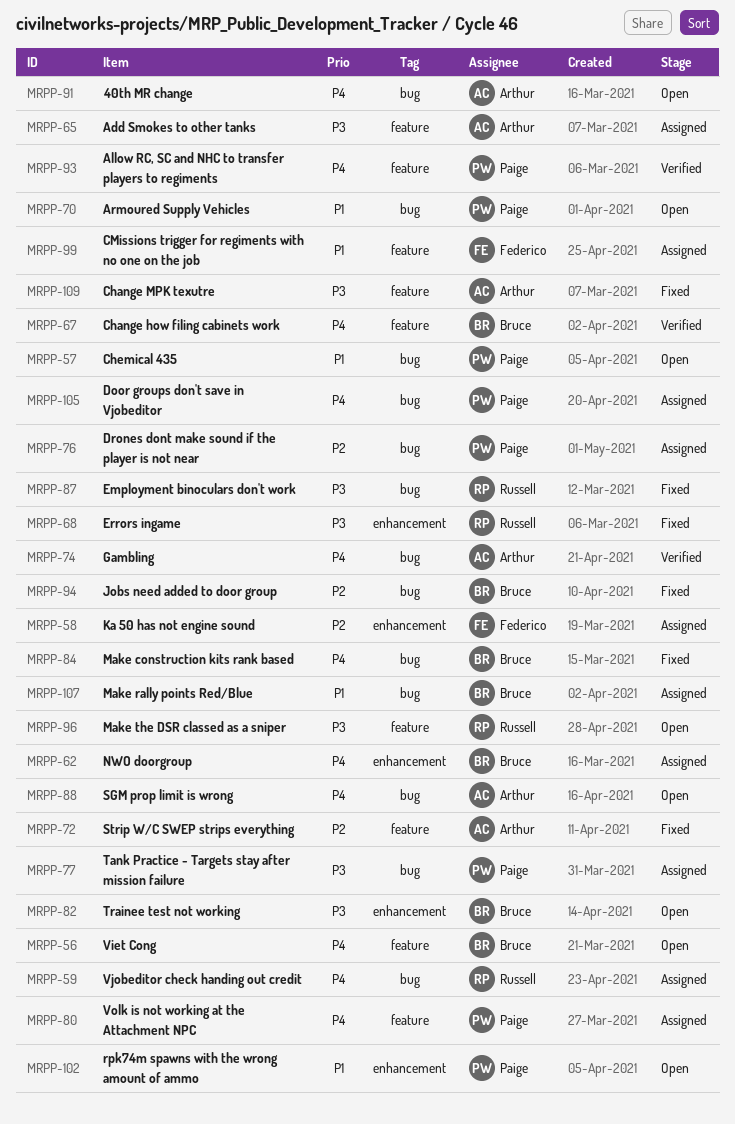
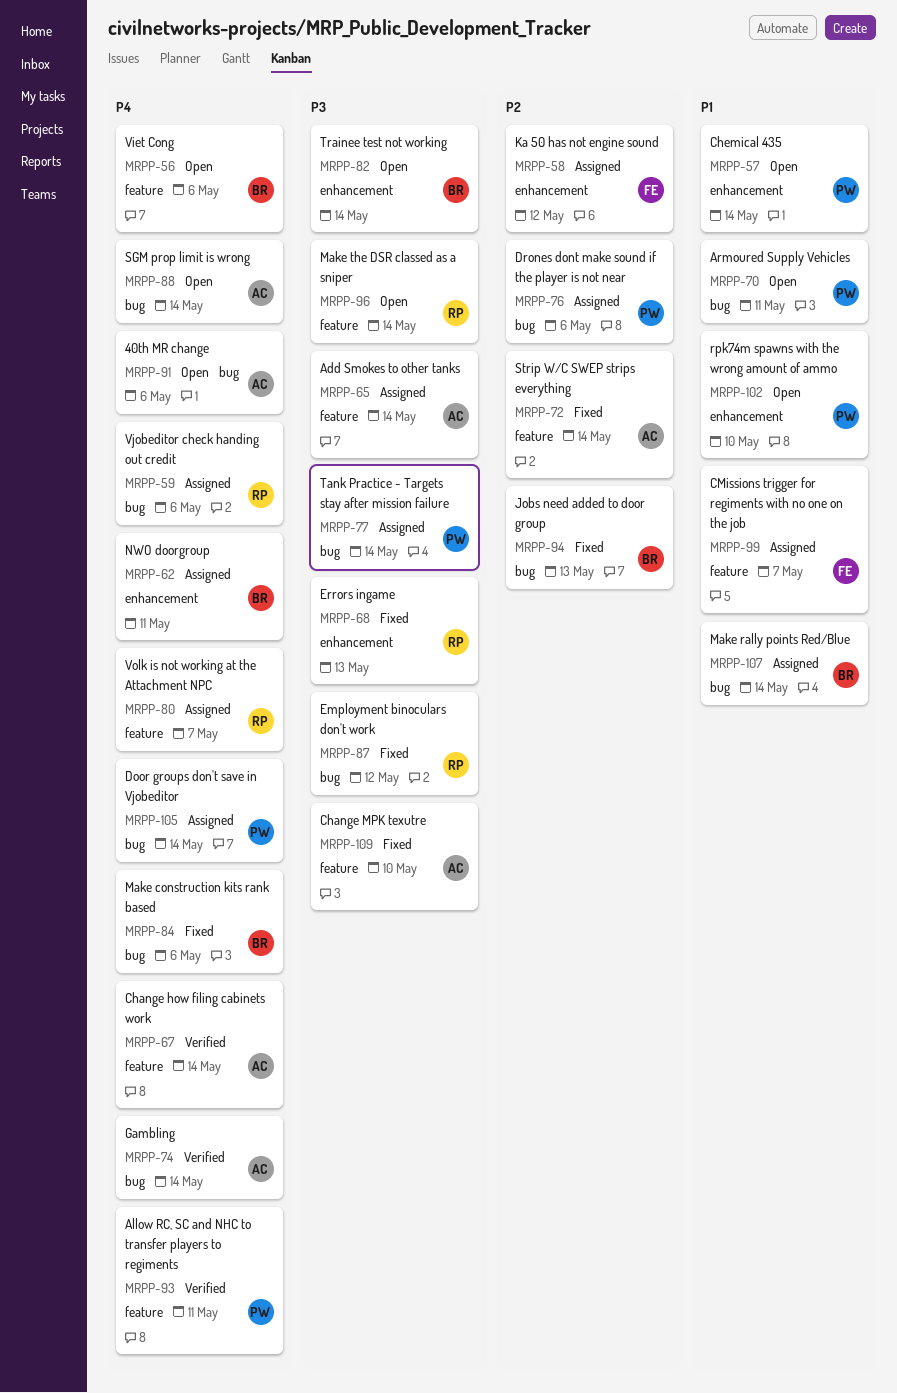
MRPP-57, label: bug -> enhancement
MRPP-67, owner: Bruce -> Arthur
MRPP-80, owner: Paige -> Russell

